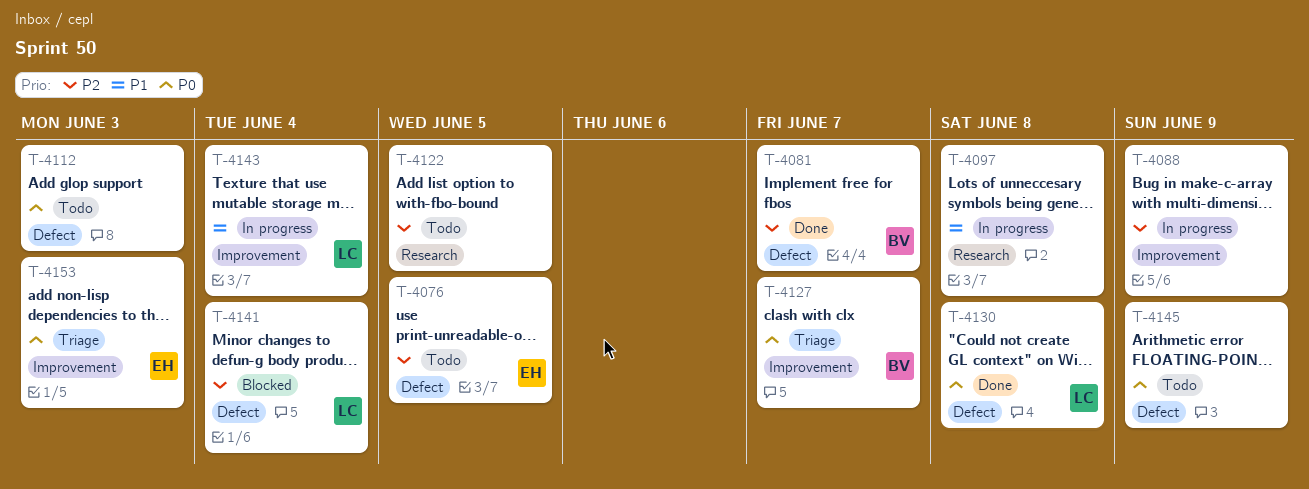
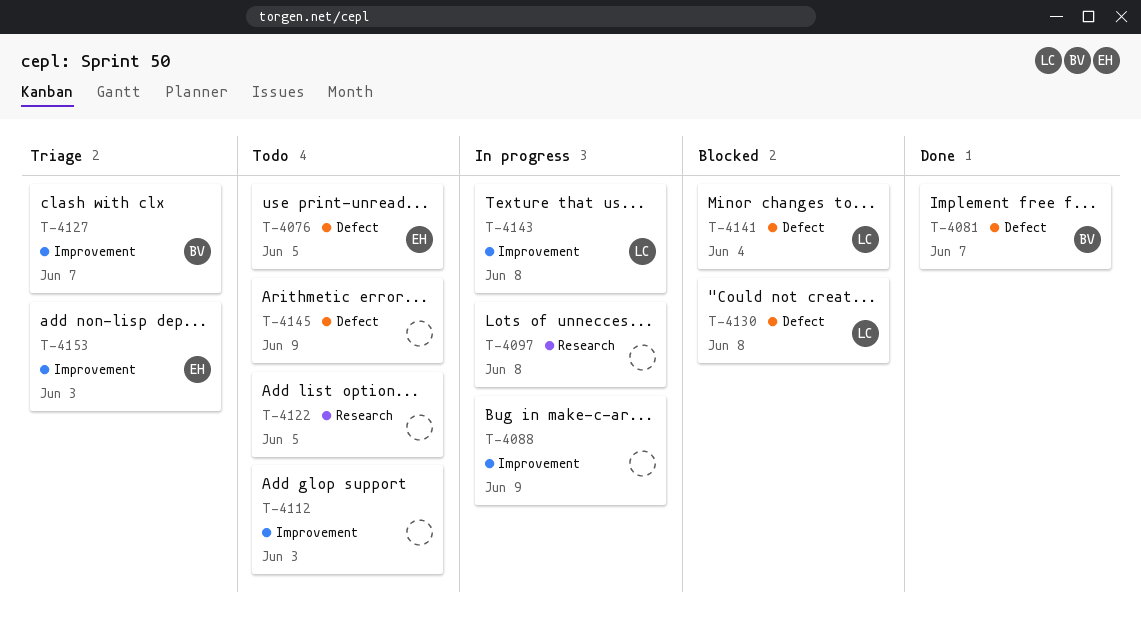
T-4112, label: Defect -> Improvement
T-4130, status: Done -> Blocked
T-4143, due: Jun 4 -> Jun 8

